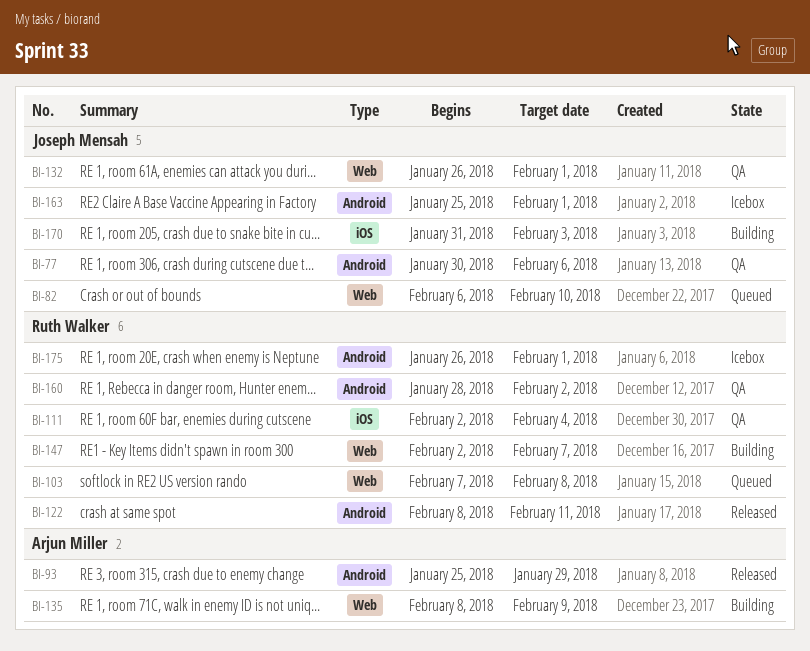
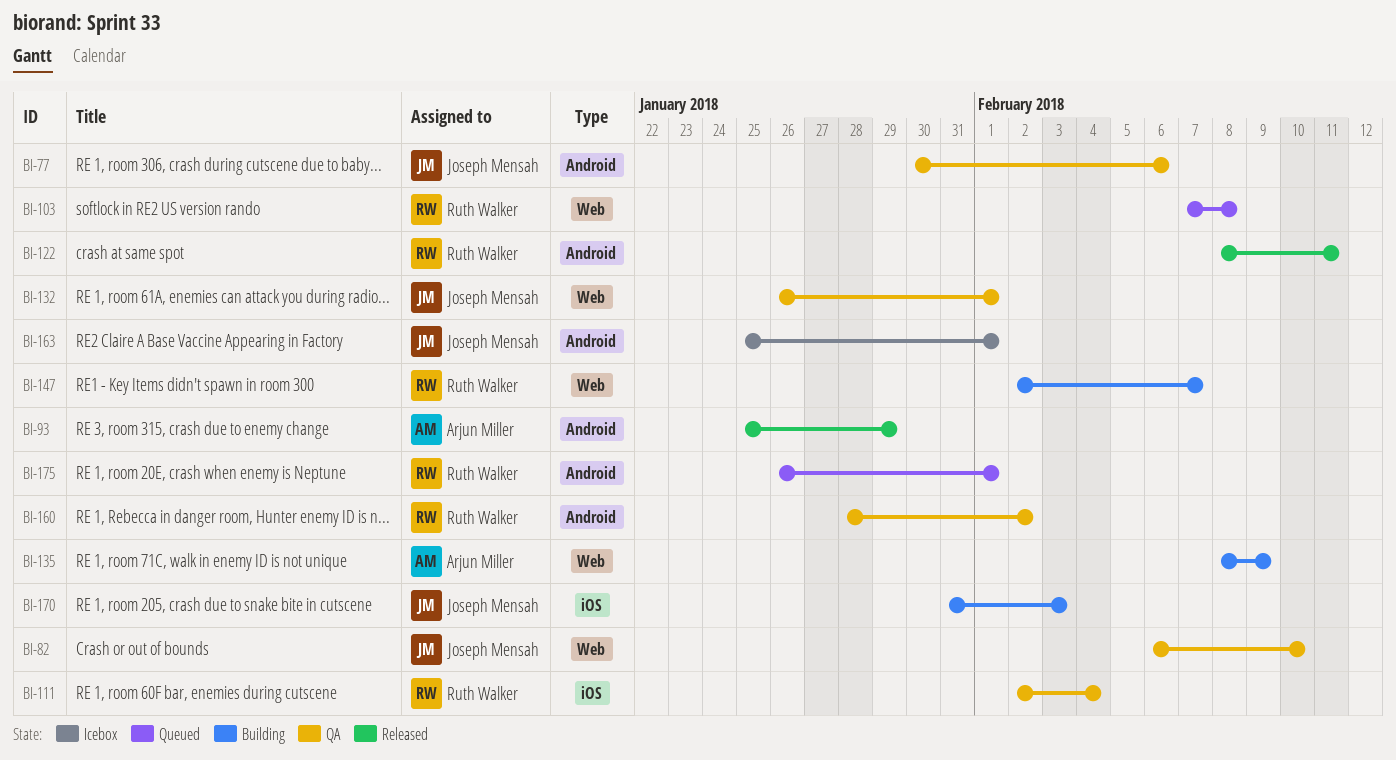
BI-82, status: Queued -> QA
BI-175, status: Icebox -> Queued

